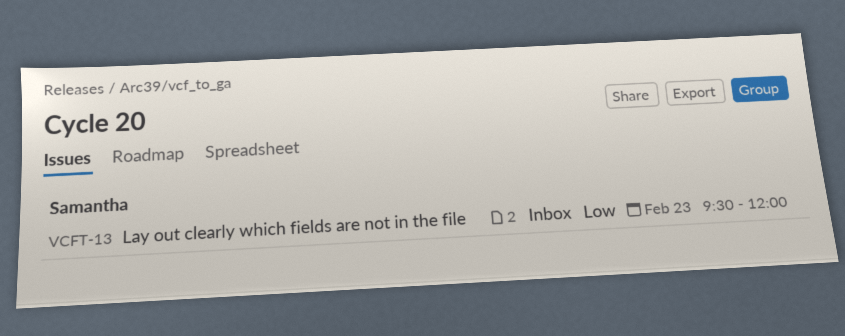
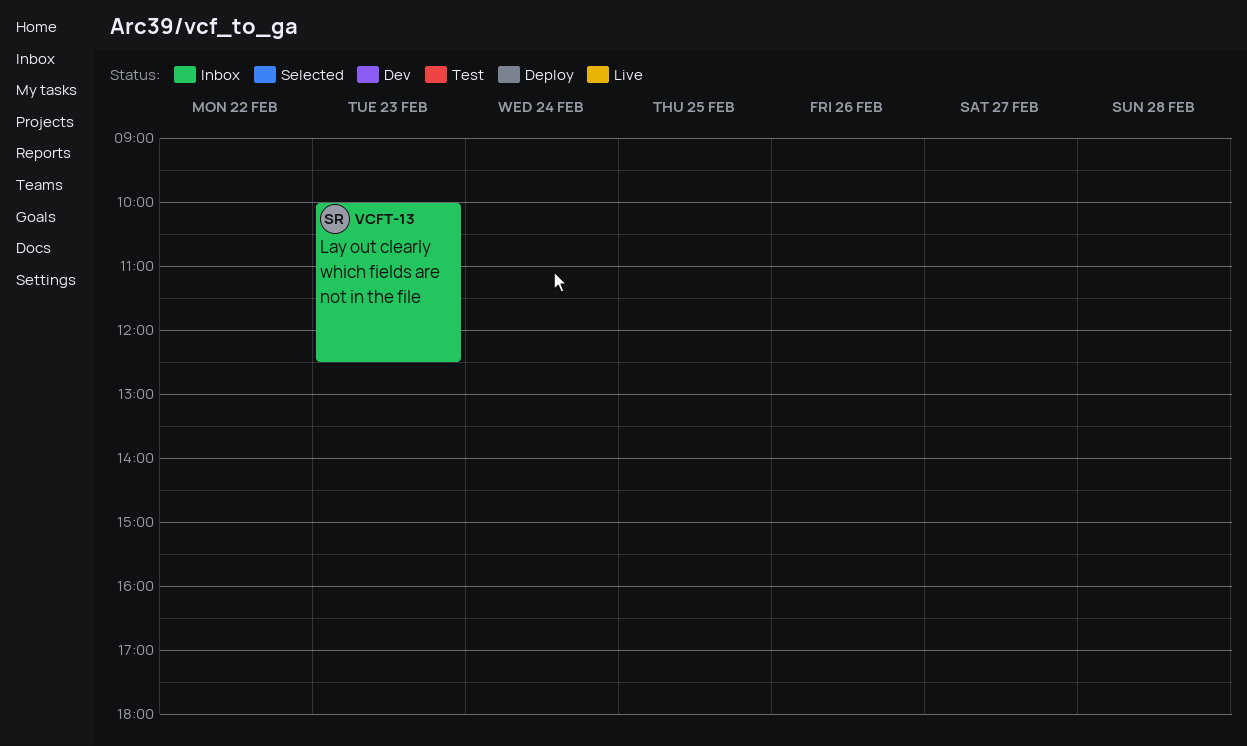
VCFT-13, begins: 09:30 -> 10:00
VCFT-13, ends: 12:00 -> 12:30

